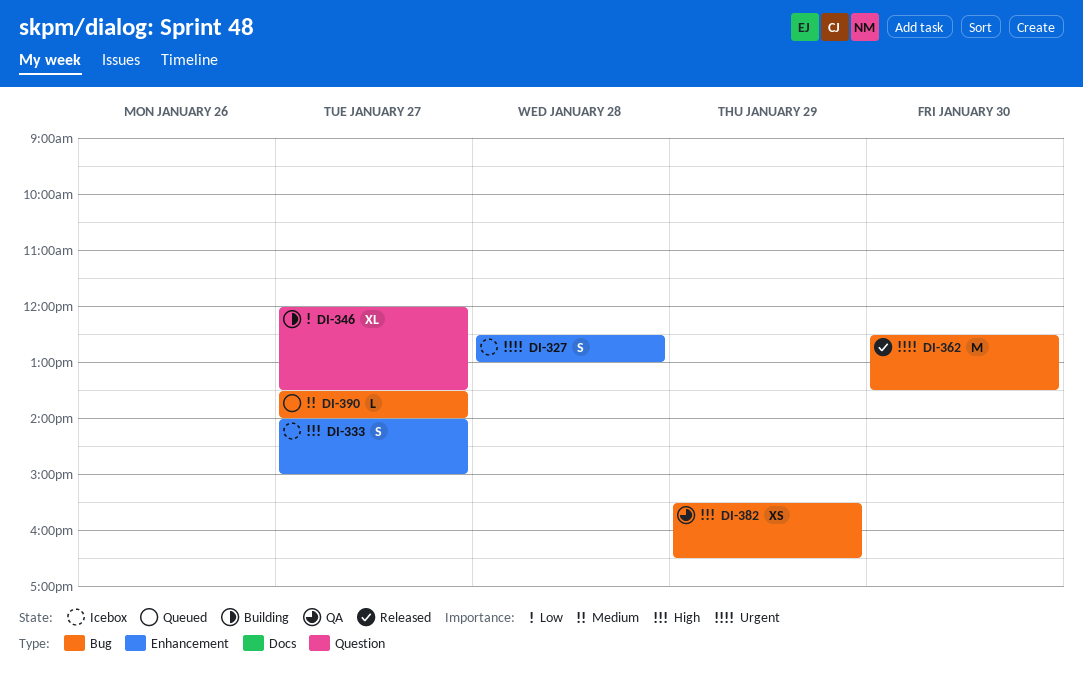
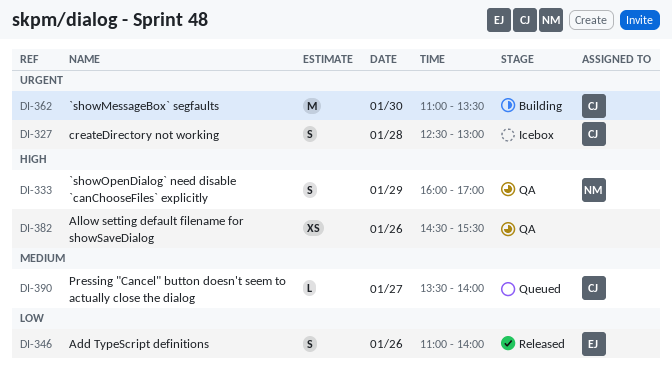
DI-333, status: Icebox -> QA
DI-333, day: Jan 27 -> Jan 29
DI-333, begins: 14:00 -> 16:00
DI-333, ends: 15:00 -> 17:00
DI-346, status: Building -> Released
DI-346, estimate: XL -> S
DI-346, day: Jan 27 -> Jan 26
DI-346, begins: 12:00 -> 11:00
DI-346, ends: 13:30 -> 14:00
DI-362, status: Released -> Building
DI-362, begins: 12:30 -> 11:00
DI-382, day: Jan 29 -> Jan 26
DI-382, begins: 15:30 -> 14:30
DI-382, ends: 16:30 -> 15:30

